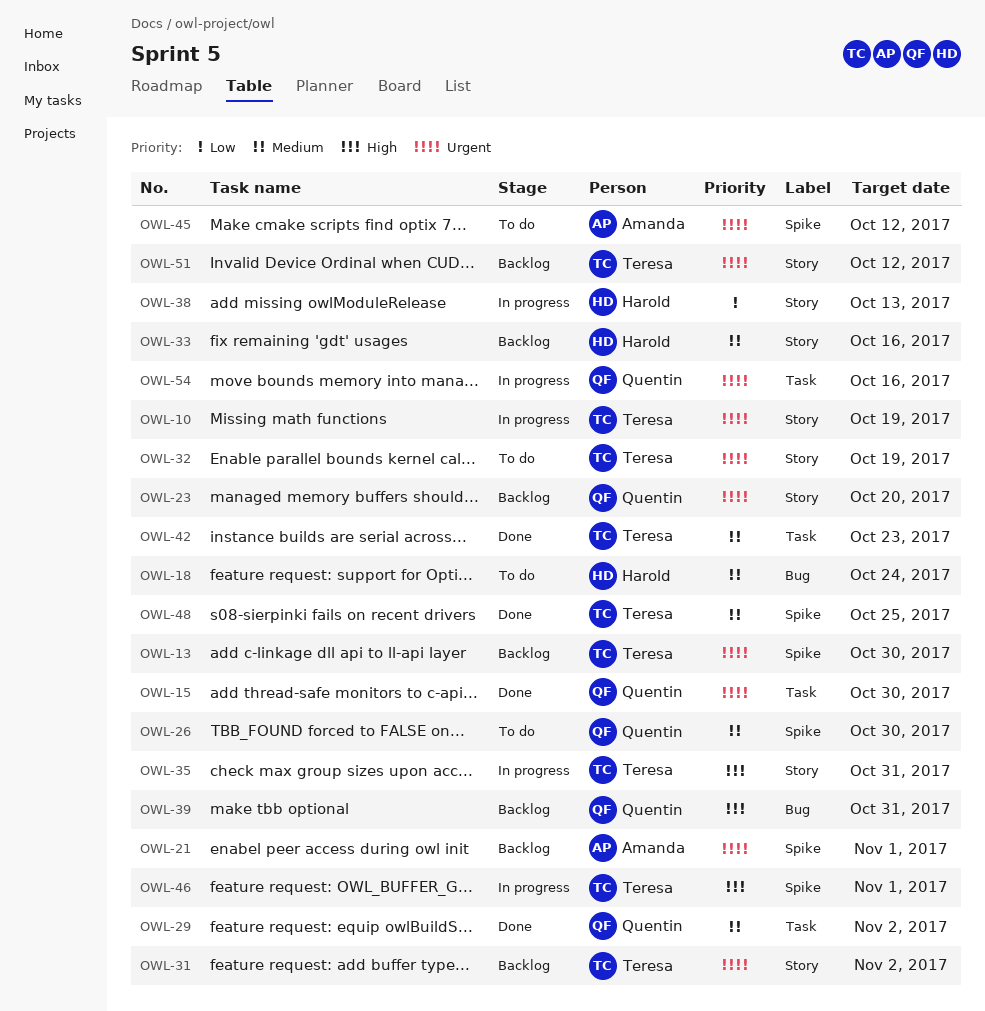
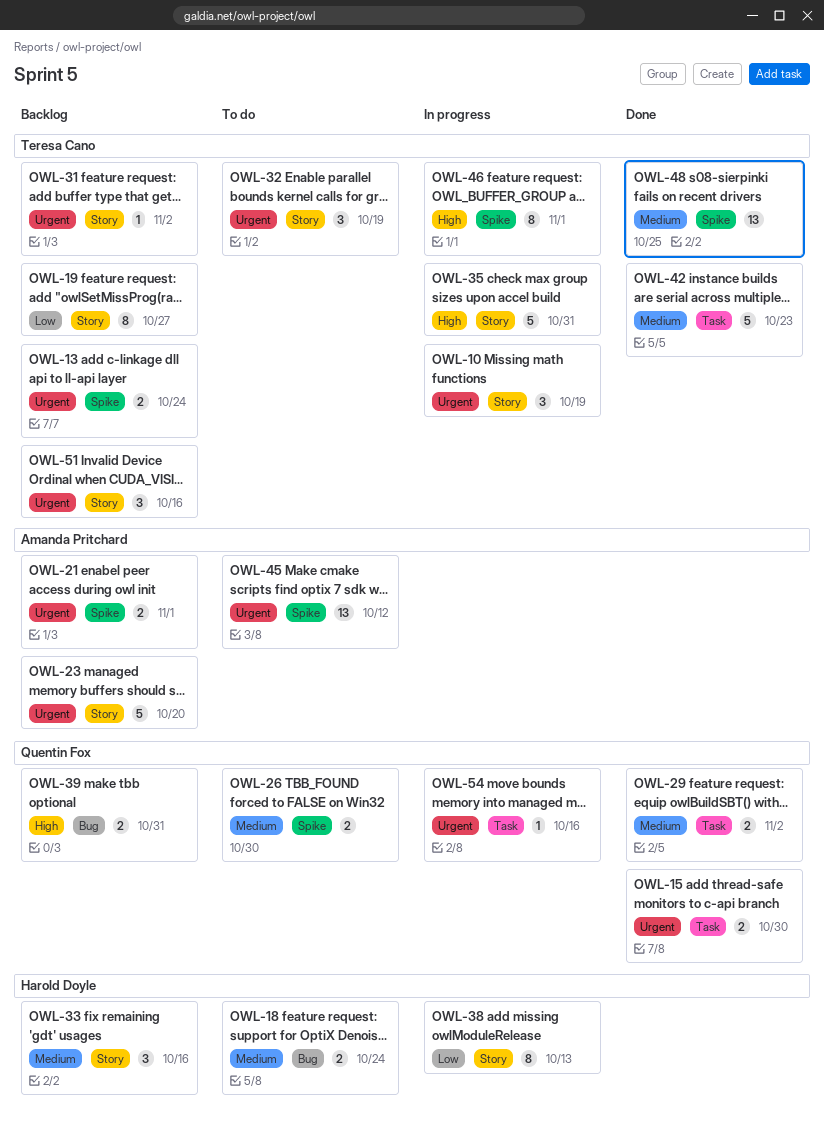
OWL-13, due: Oct 30 -> Oct 24
OWL-19: none -> present
OWL-23, owner: Quentin Fox -> Amanda Pritchard
OWL-51, due: Oct 12 -> Oct 16

